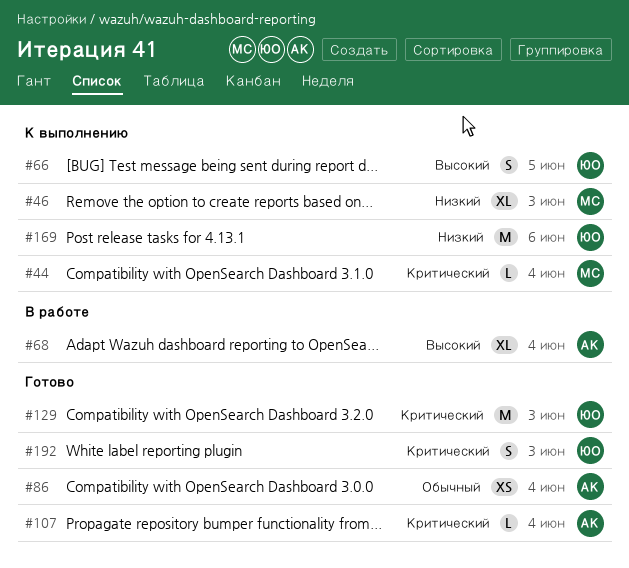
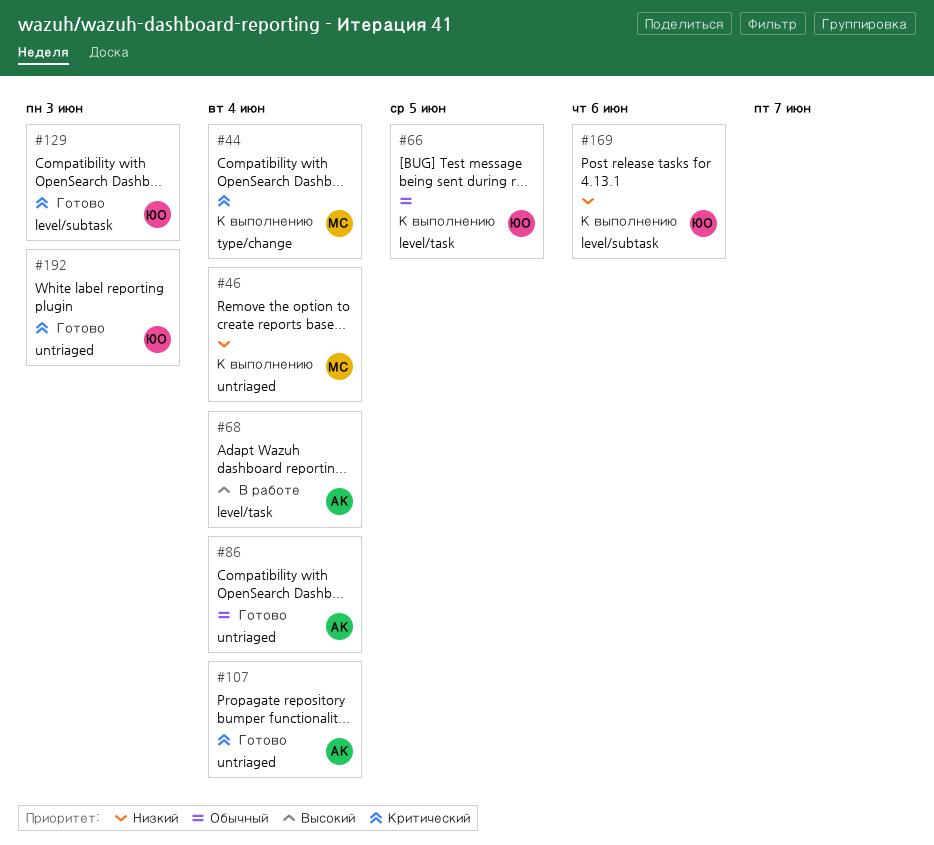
#46, due: Jun 3 -> Jun 4
#66, priority: Высокий -> Обычный

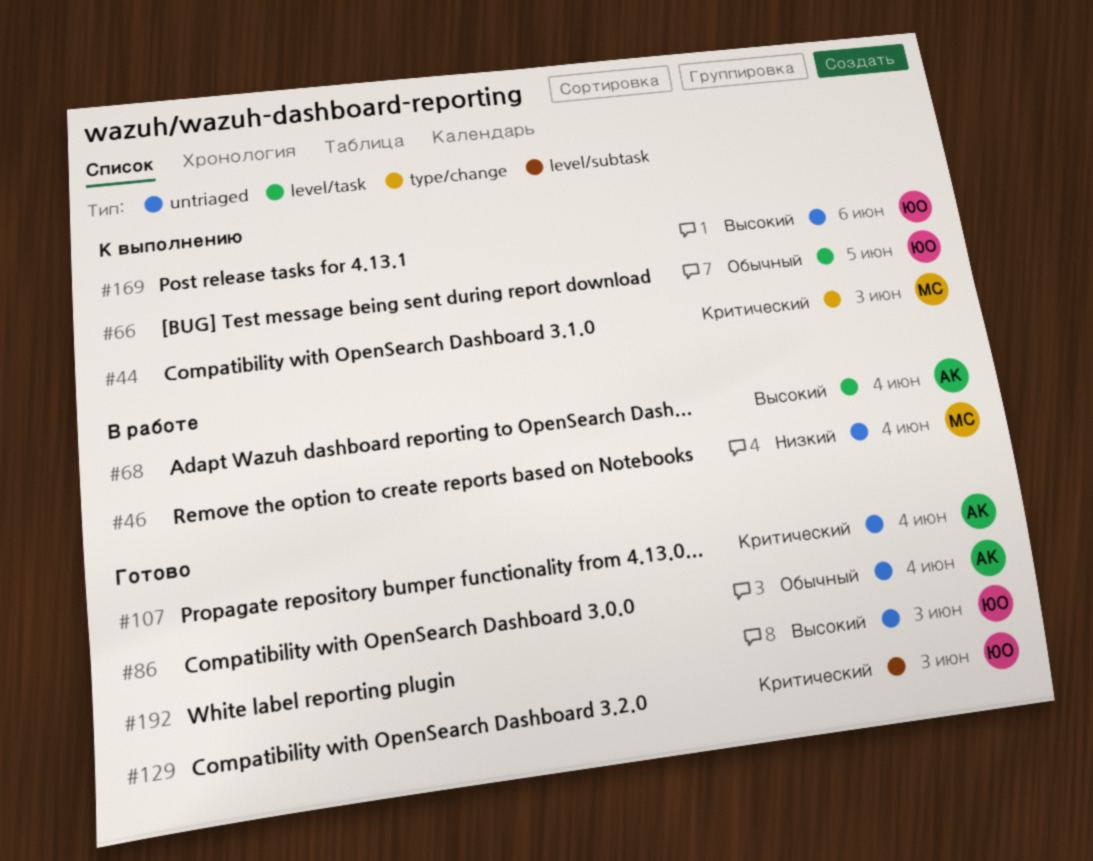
#44, due: Jun 4 -> Jun 3
#46, status: К выполнению -> В работе
#169, priority: Низкий -> Высокий
#169, label: level/subtask -> untriaged
#192, priority: Критический -> Высокий

